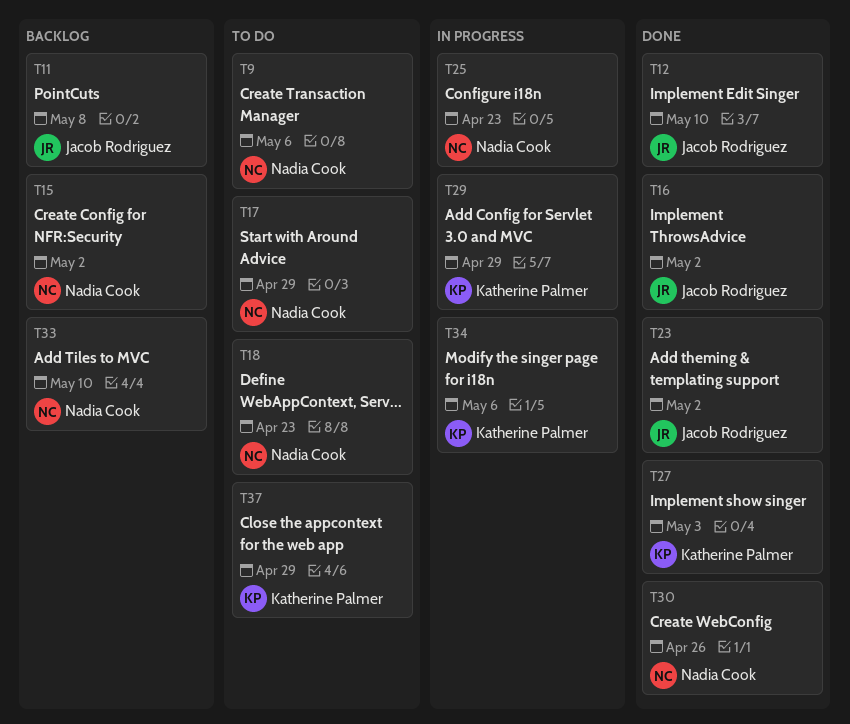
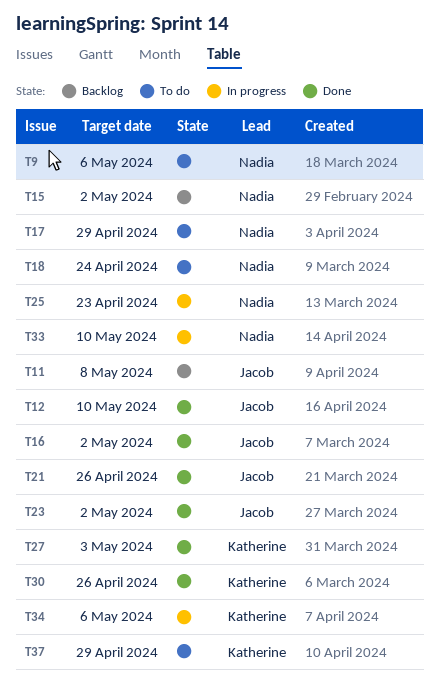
T18, due: Apr 23 -> Apr 24
T21: none -> present
T29: present -> none
T30, owner: Nadia Cook -> Katherine Palmer
T33, status: Backlog -> In progress

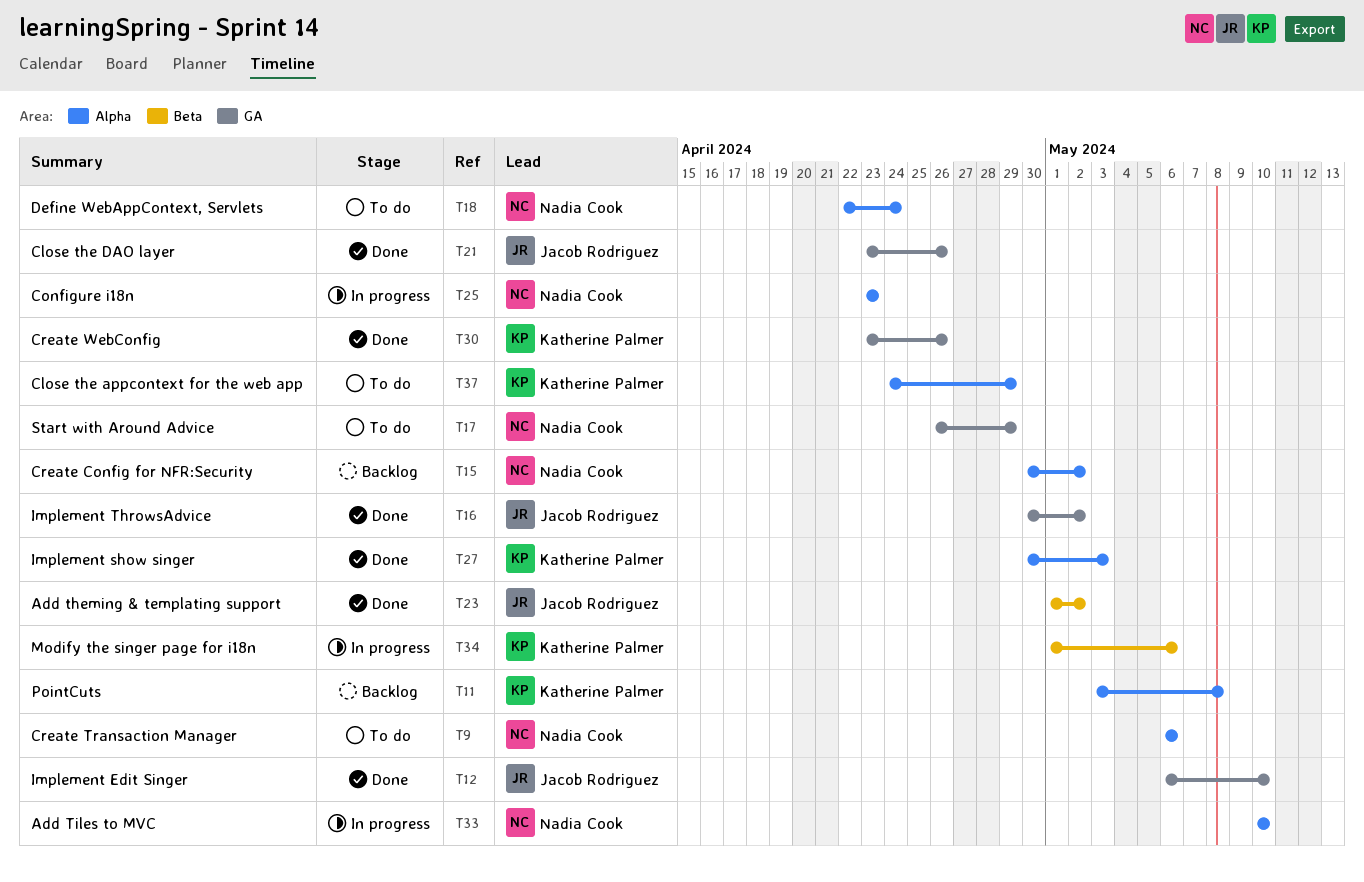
T11, owner: Jacob Rodriguez -> Katherine Palmer

